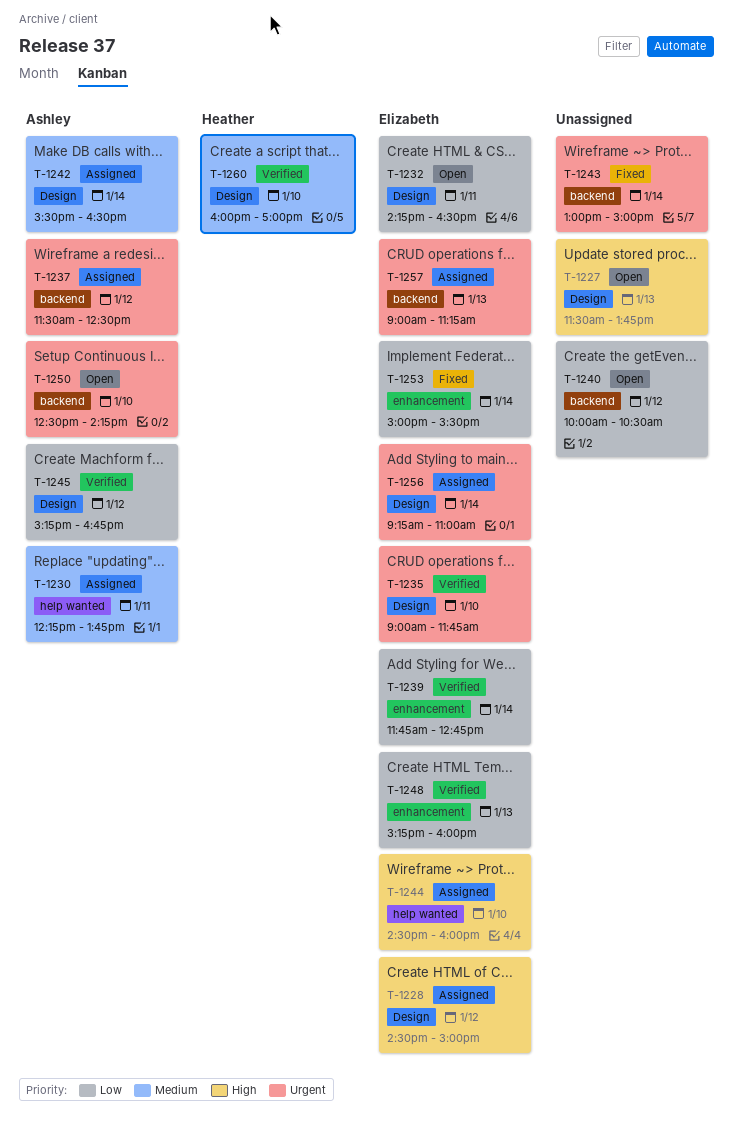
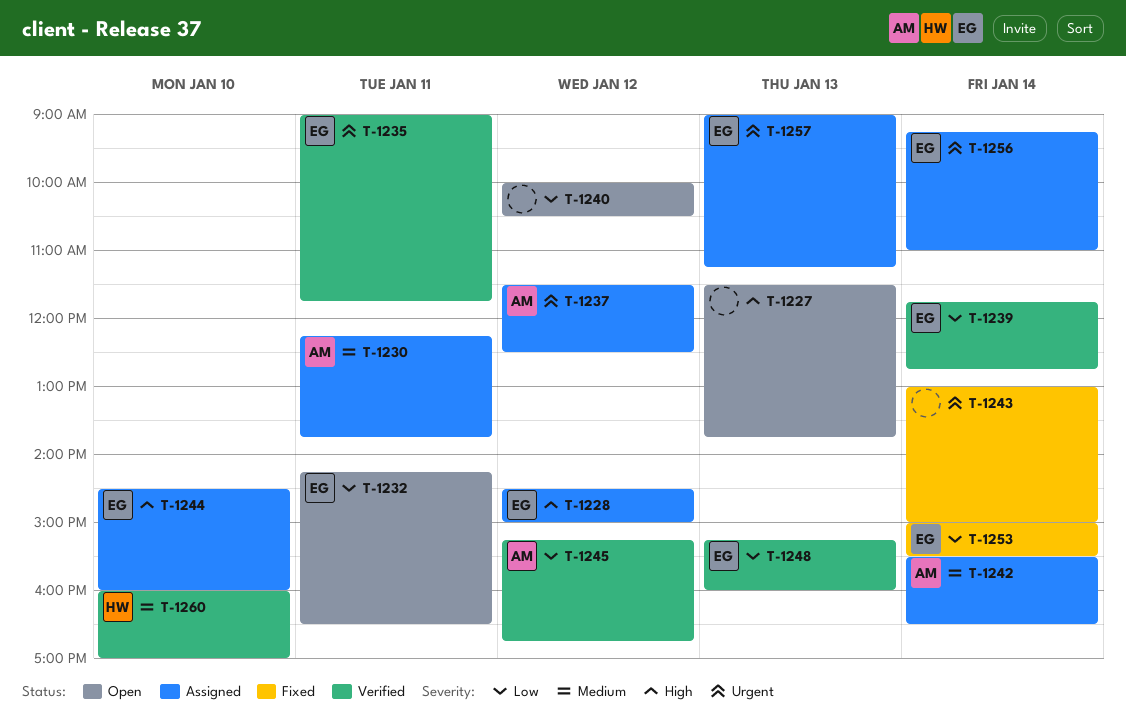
T-1235, day: Jan 10 -> Jan 11
T-1250: present -> none

